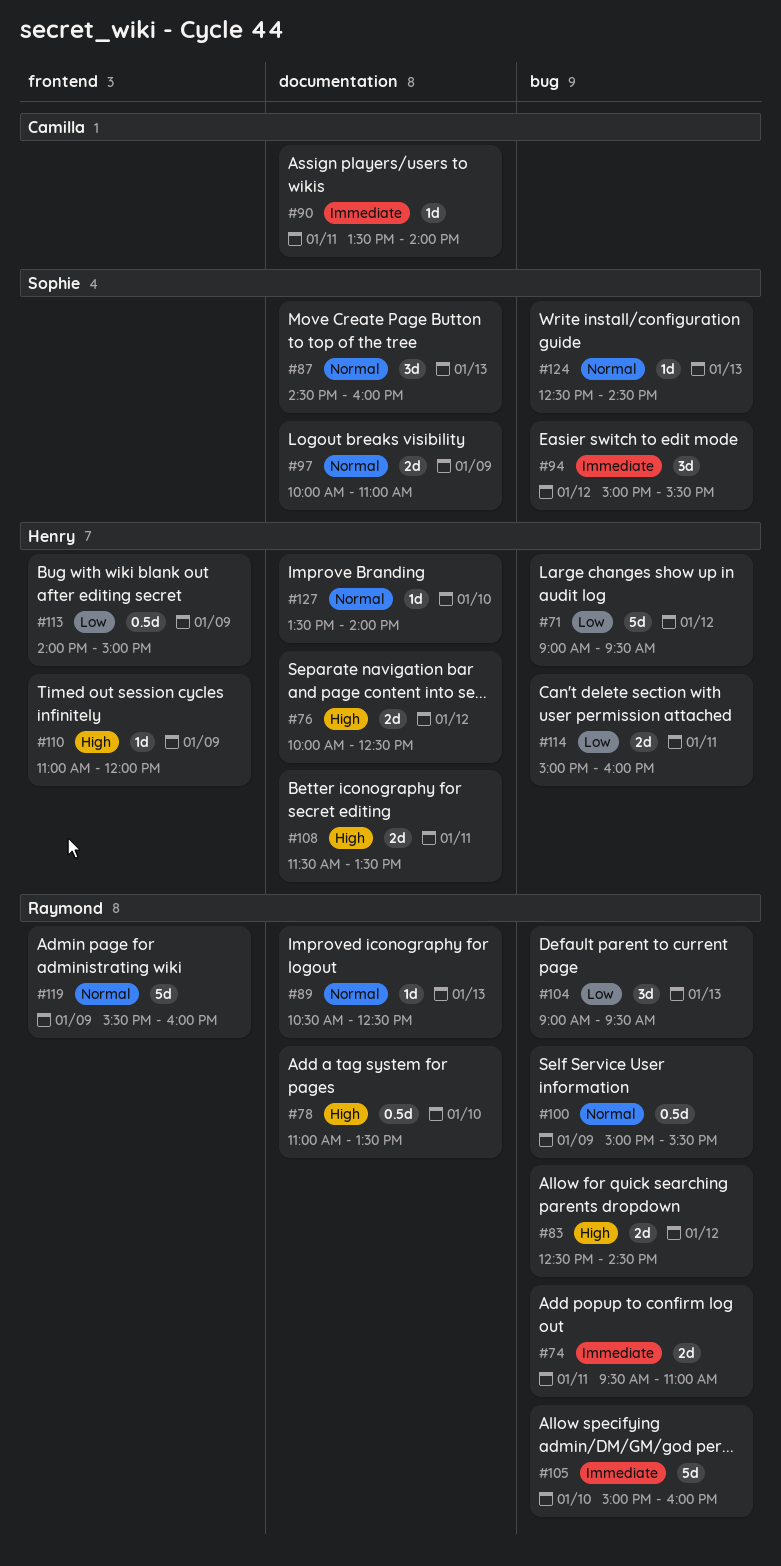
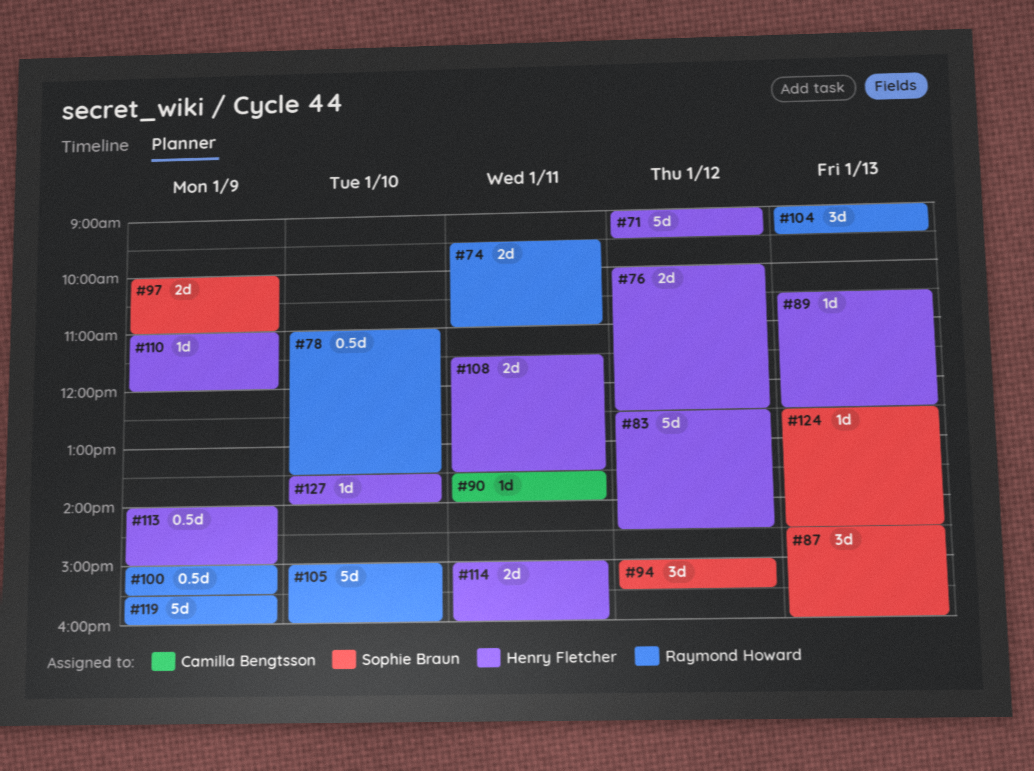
#83, owner: Raymond Howard -> Henry Fletcher
#83, estimate: 2d -> 5d
#89, owner: Raymond Howard -> Henry Fletcher

